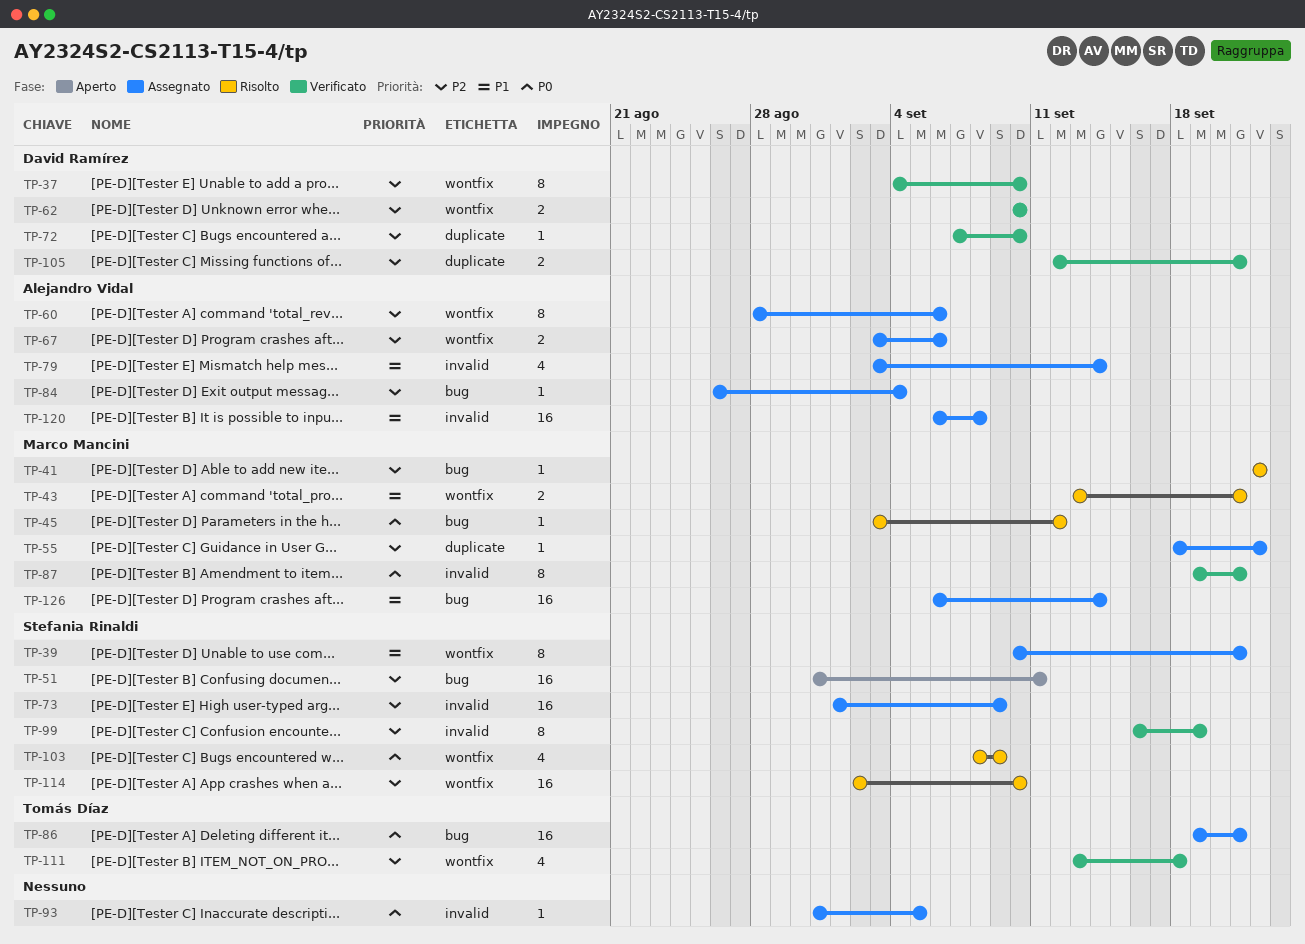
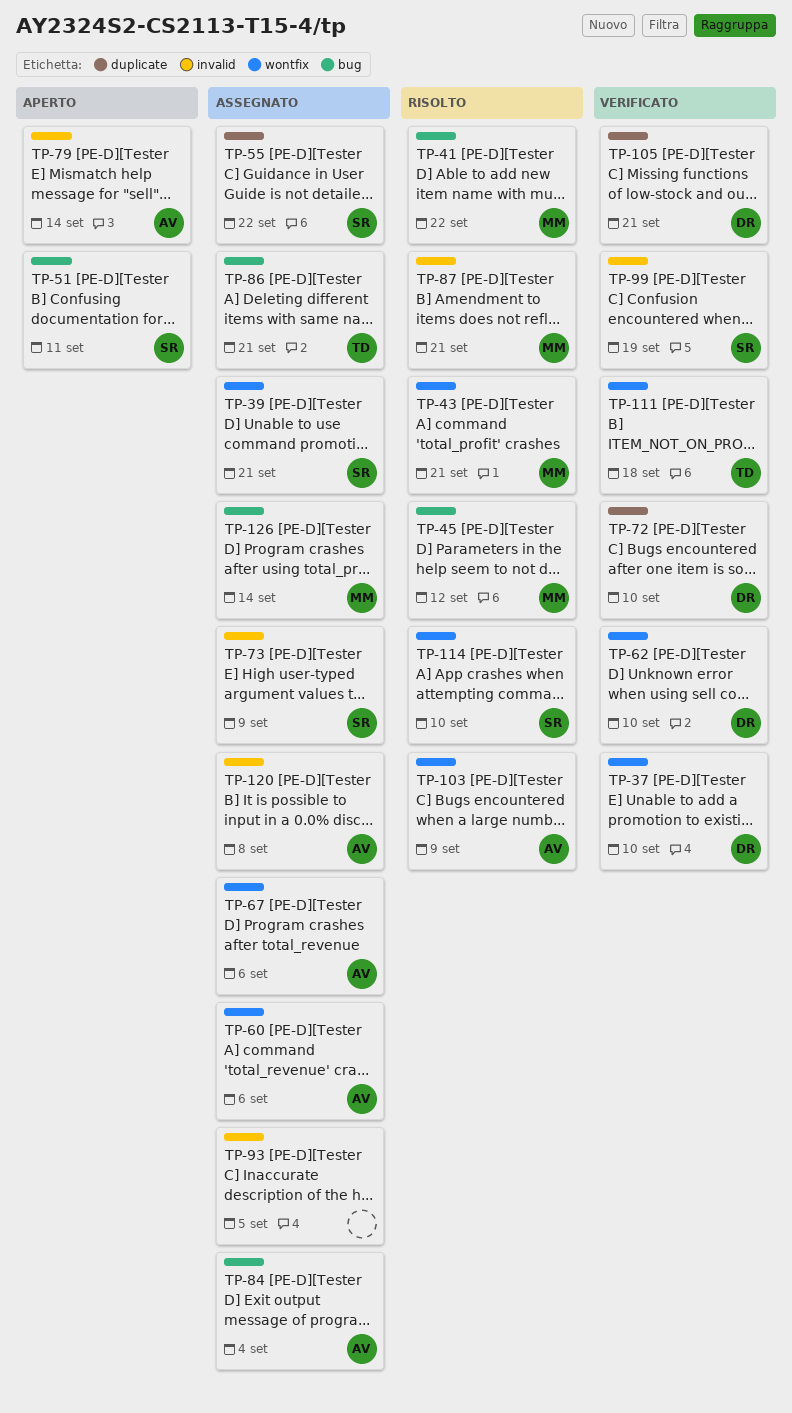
TP-55, owner: Marco Mancini -> Stefania Rinaldi
TP-79, status: Assegnato -> Aperto
TP-87, status: Verificato -> Risolto
TP-103, owner: Stefania Rinaldi -> Alejandro Vidal

